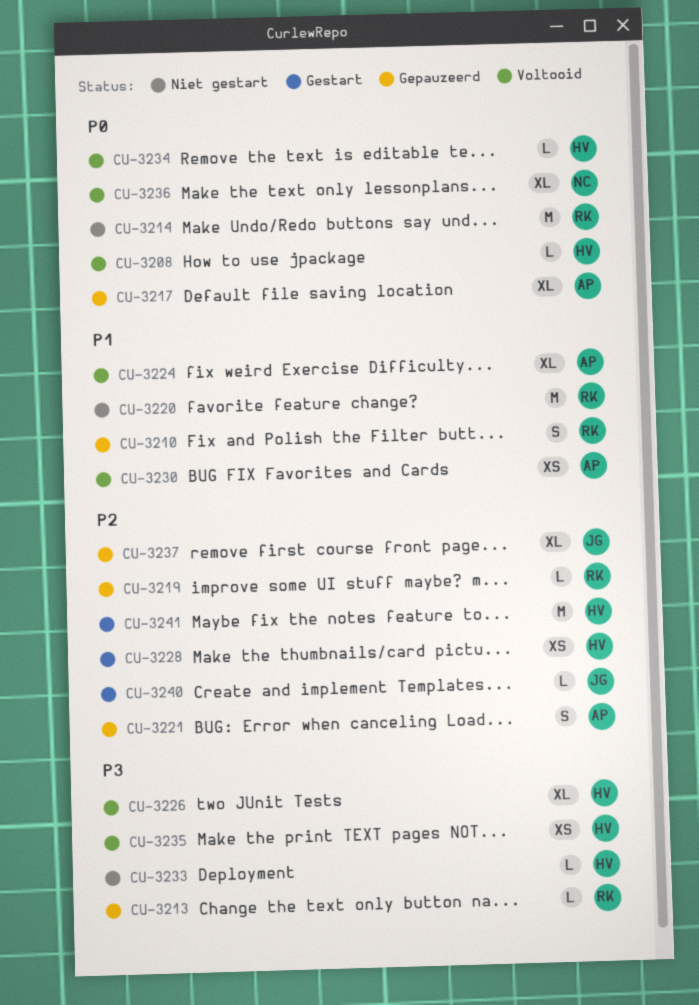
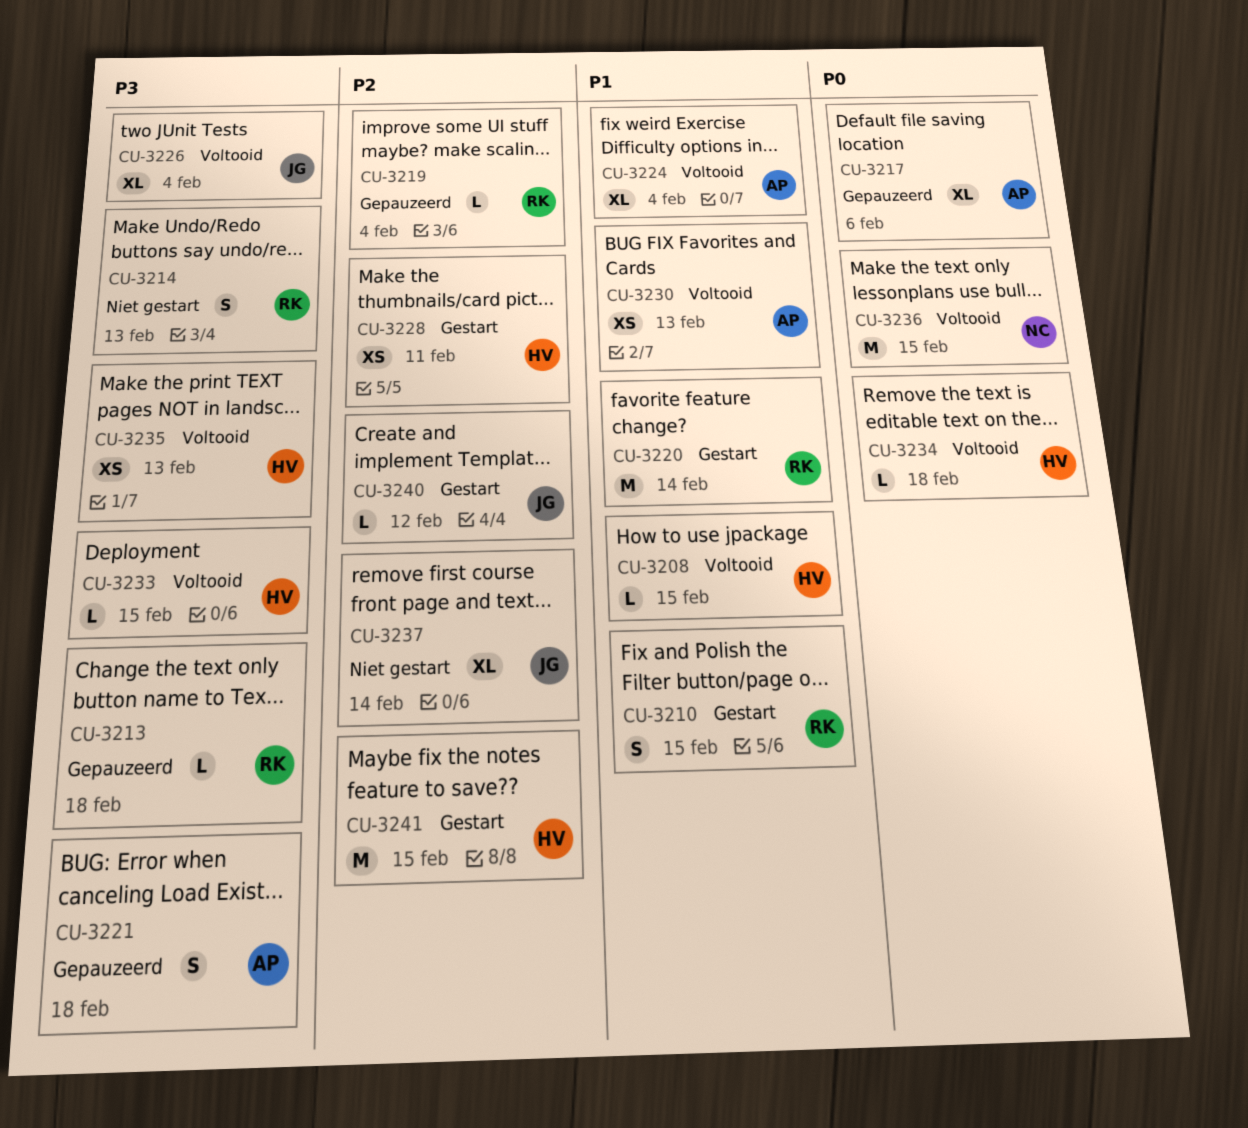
CU-3208, priority: P0 -> P1
CU-3210, status: Gepauzeerd -> Gestart
CU-3214, priority: P0 -> P3
CU-3214, estimate: M -> S
CU-3220, status: Niet gestart -> Gestart
CU-3221, priority: P2 -> P3
CU-3226, owner: HV -> JG
CU-3233, status: Niet gestart -> Voltooid
CU-3236, estimate: XL -> M
CU-3237, status: Gepauzeerd -> Niet gestart

